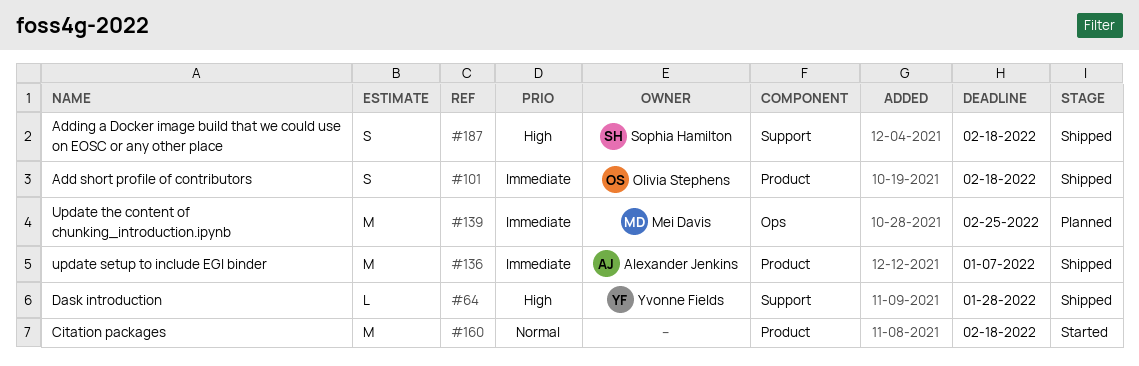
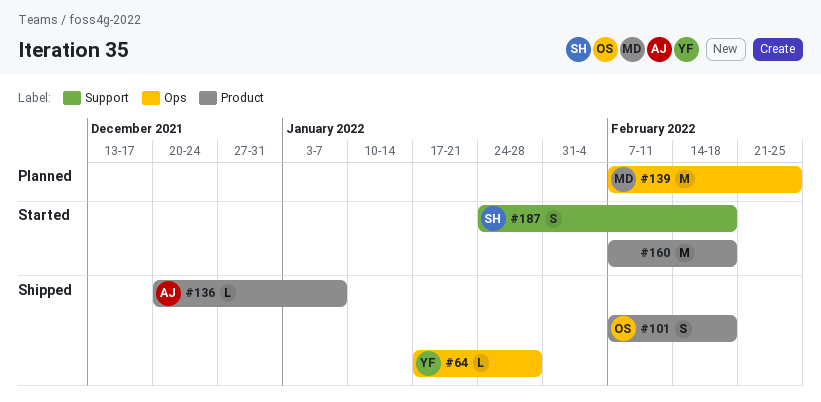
#64, label: Support -> Ops
#136, estimate: M -> L
#187, status: Shipped -> Started

